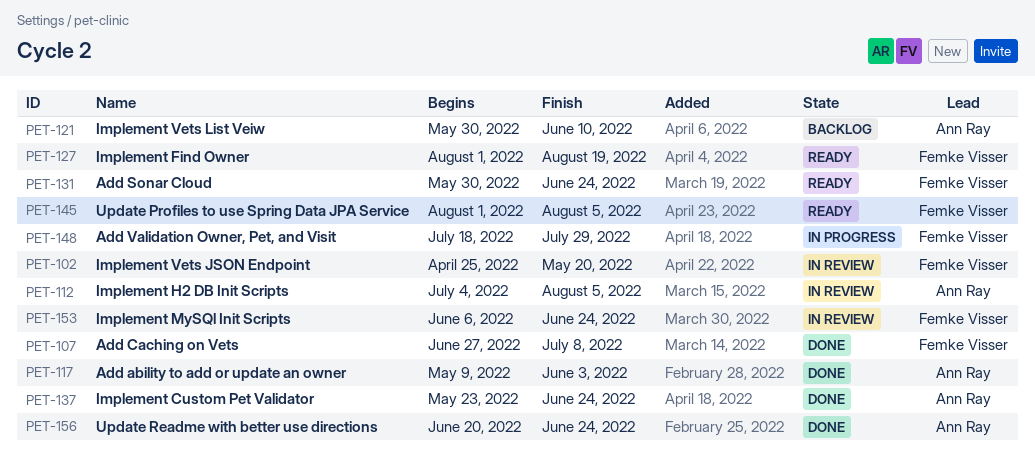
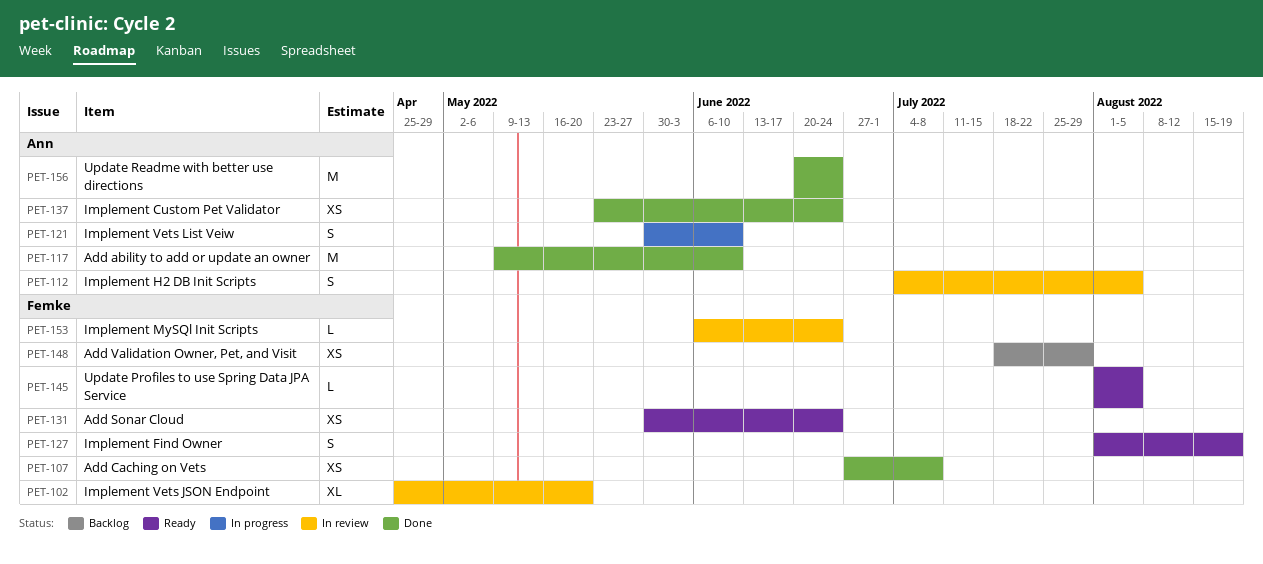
PET-117, due: Jun 3 -> Jun 10
PET-121, status: Backlog -> In progress
PET-148, status: In progress -> Backlog

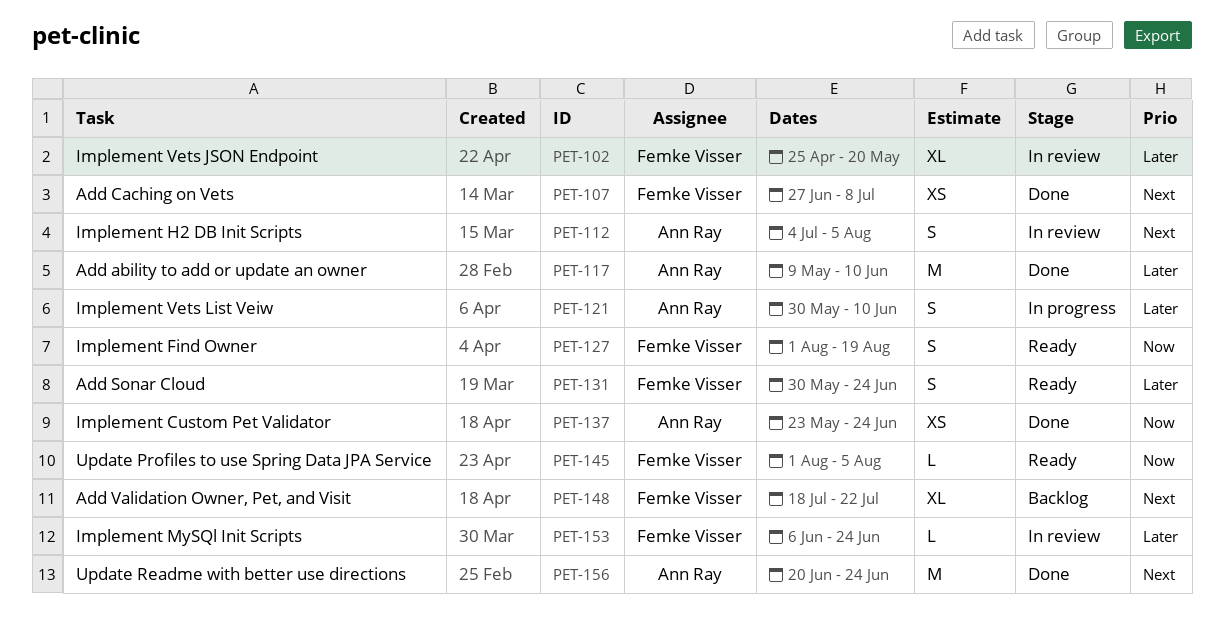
PET-131, estimate: XS -> S
PET-148, estimate: XS -> XL
PET-148, due: Jul 29 -> Jul 22

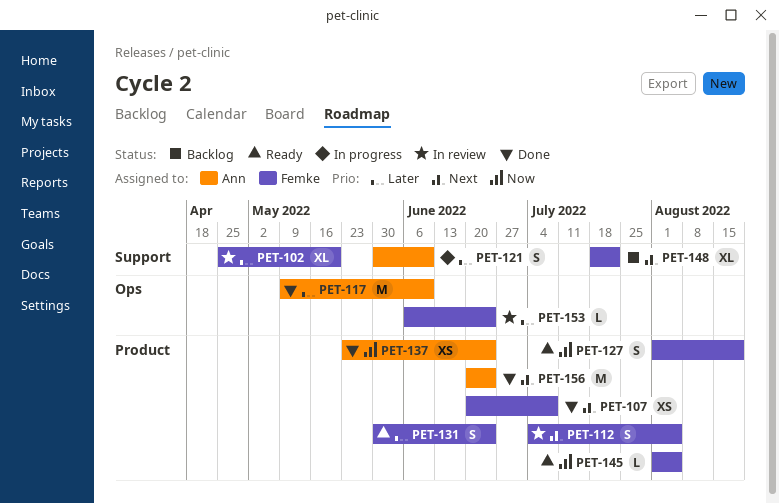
PET-107, start: Jun 27 -> Jun 20
PET-112, owner: Ann Ray -> Femke Visser

